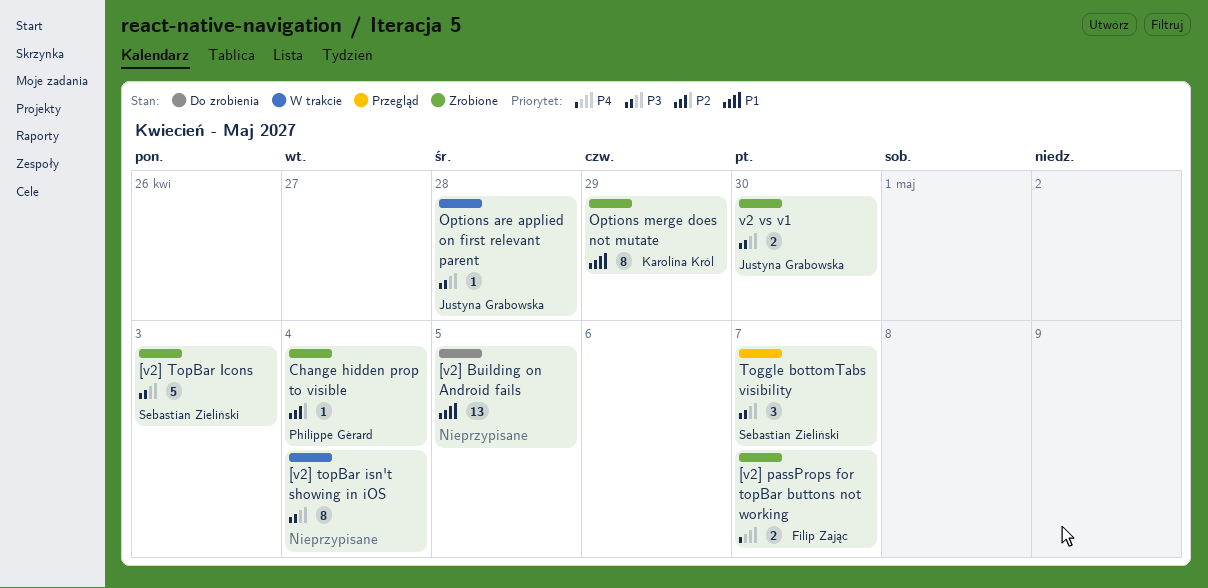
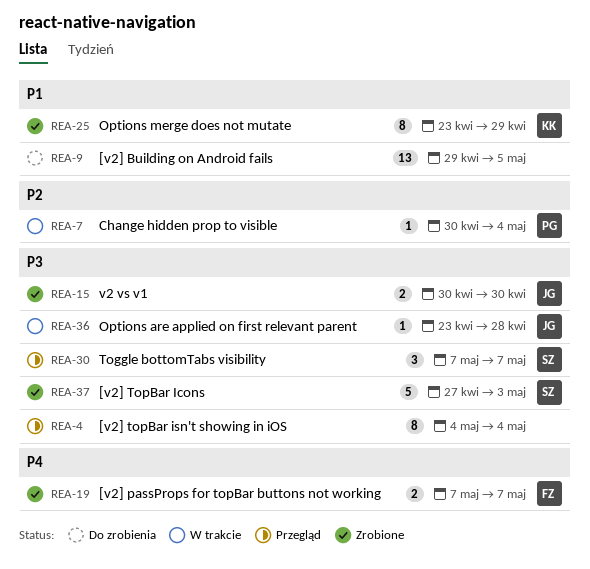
[v2] topBar isn't showing in iOS, status: W trakcie -> Przegląd
Change hidden prop to visible, status: Zrobione -> W trakcie

